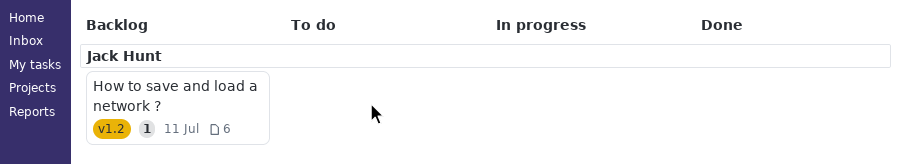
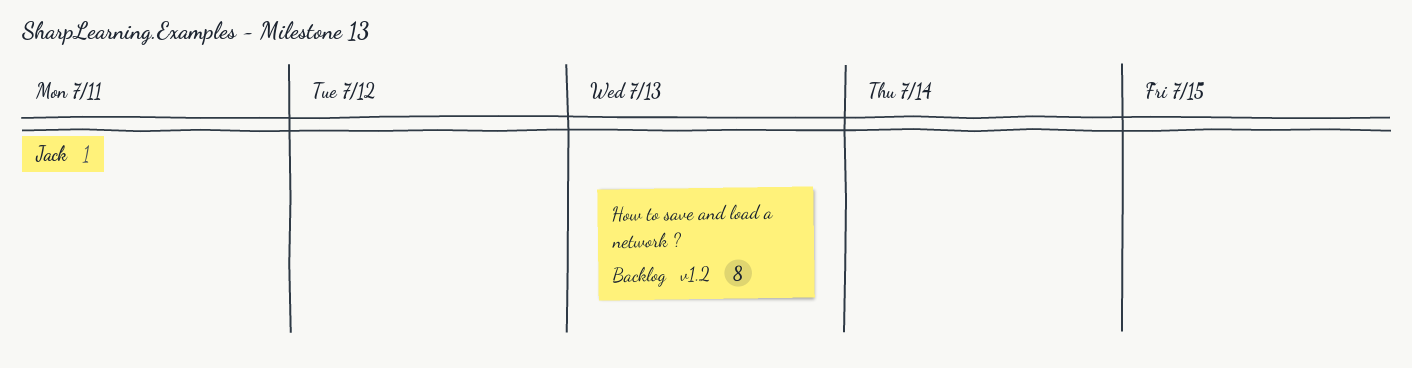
How to save and load a network ?, estimate: 1 -> 8
How to save and load a network ?, due: Jul 11 -> Jul 13

